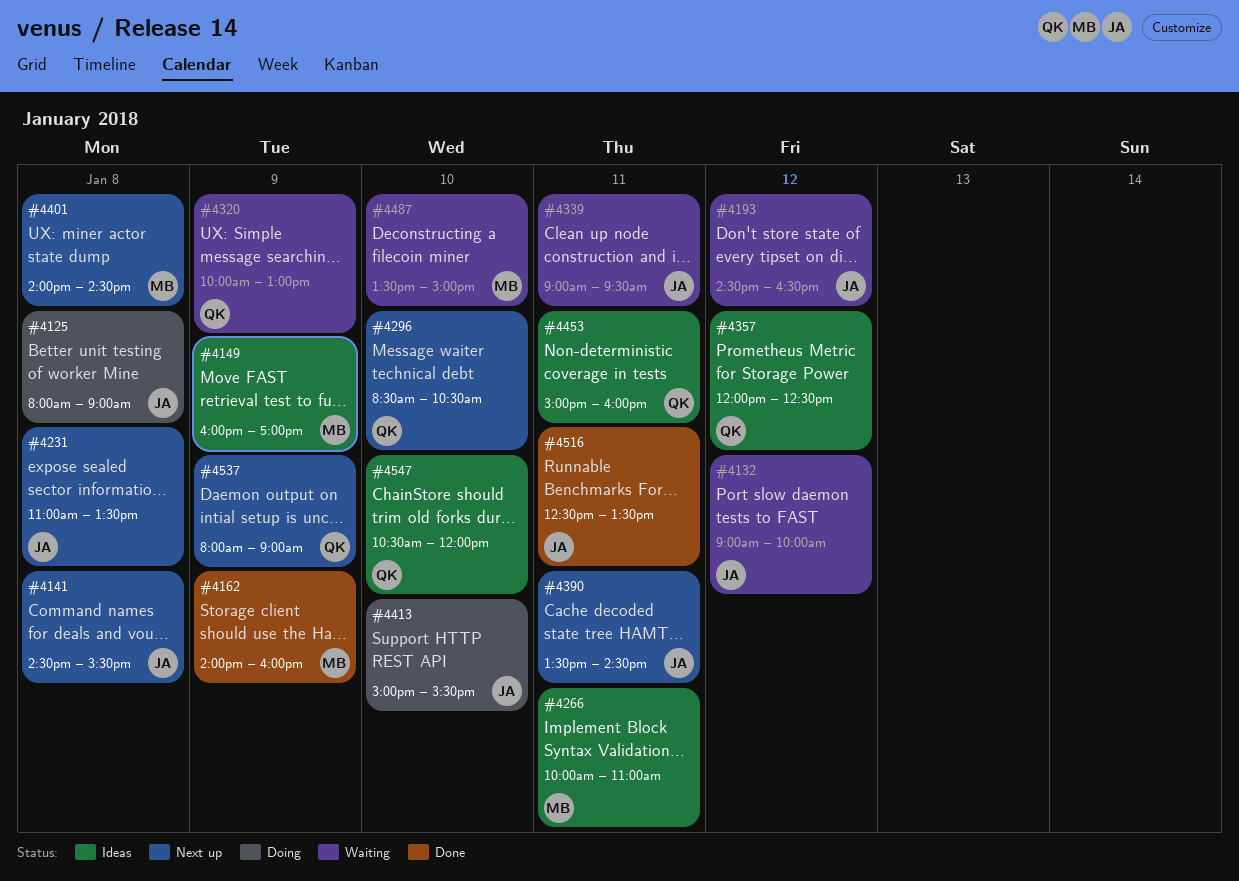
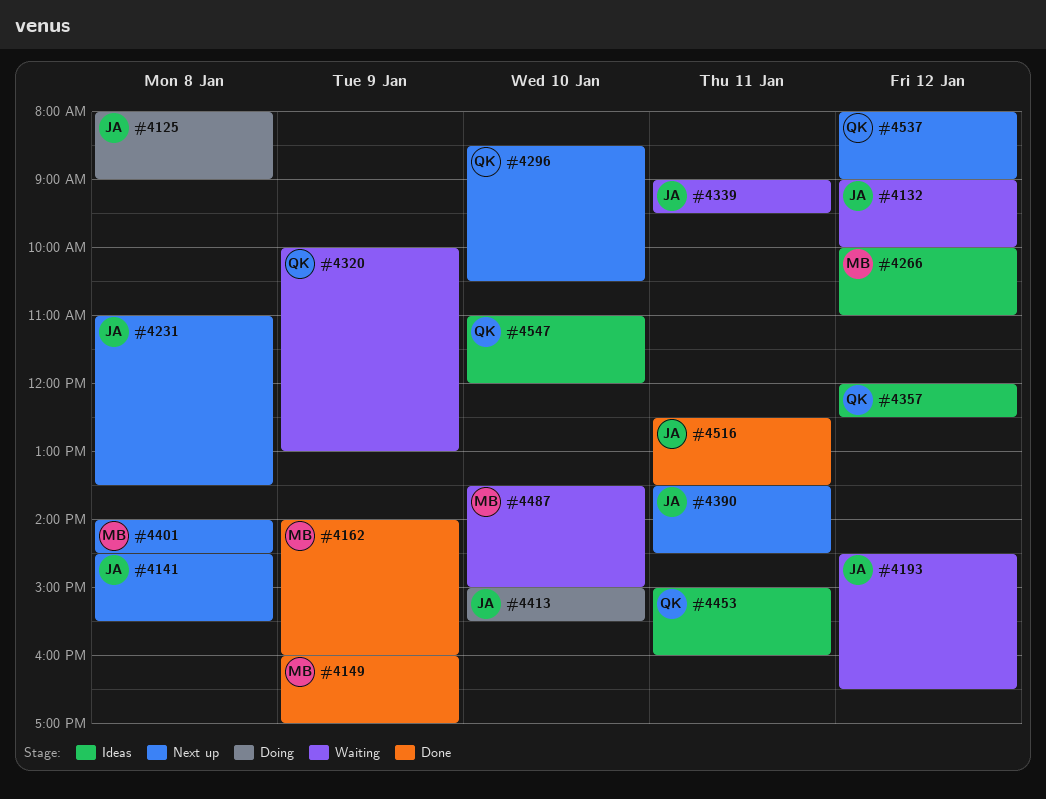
#4149, status: Ideas -> Done
#4266, day: Jan 11 -> Jan 12
#4537, day: Jan 9 -> Jan 12
#4547, begins: 10:30 -> 11:00

